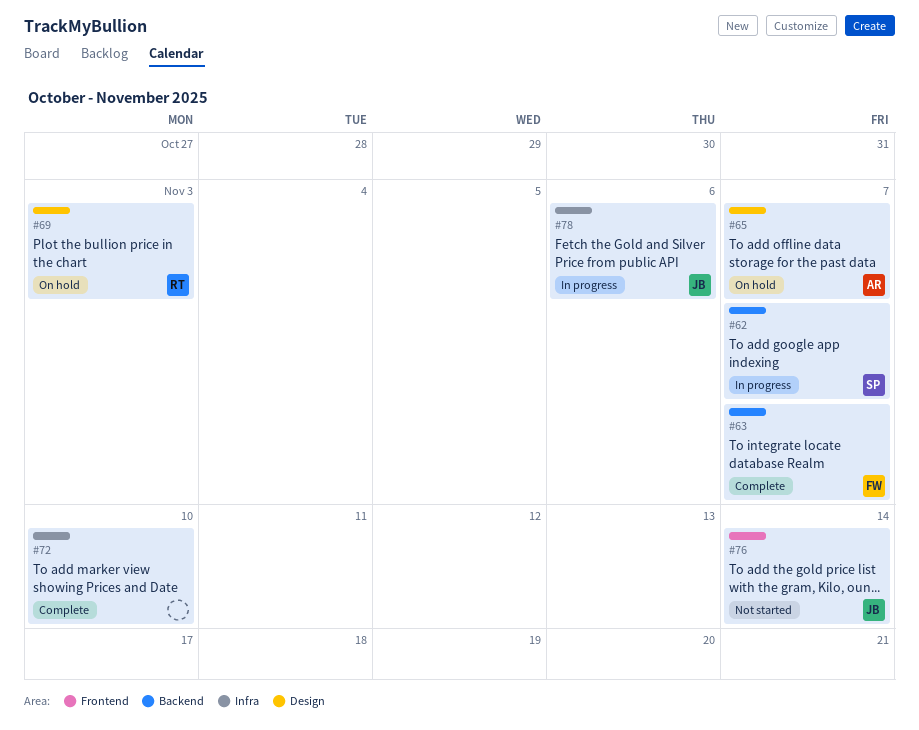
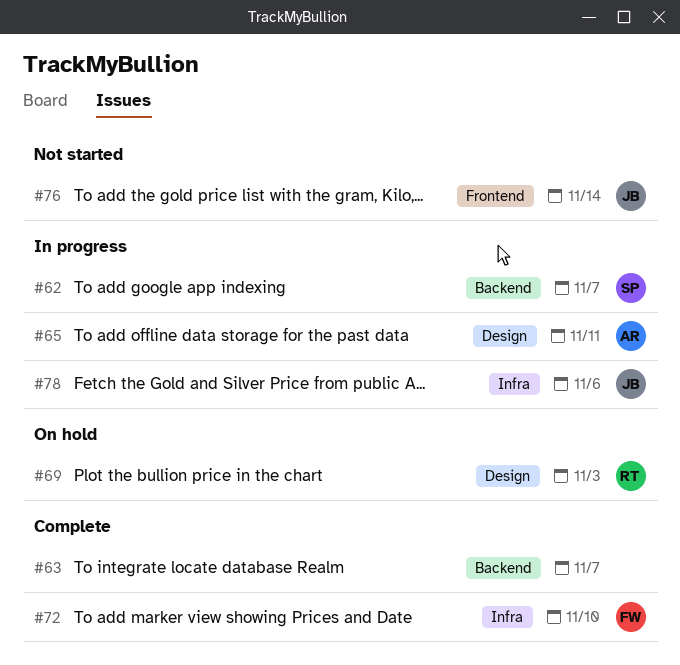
#63, owner: FW -> none
#65, status: On hold -> In progress
#65, due: Nov 7 -> Nov 11
#72, owner: none -> FW

